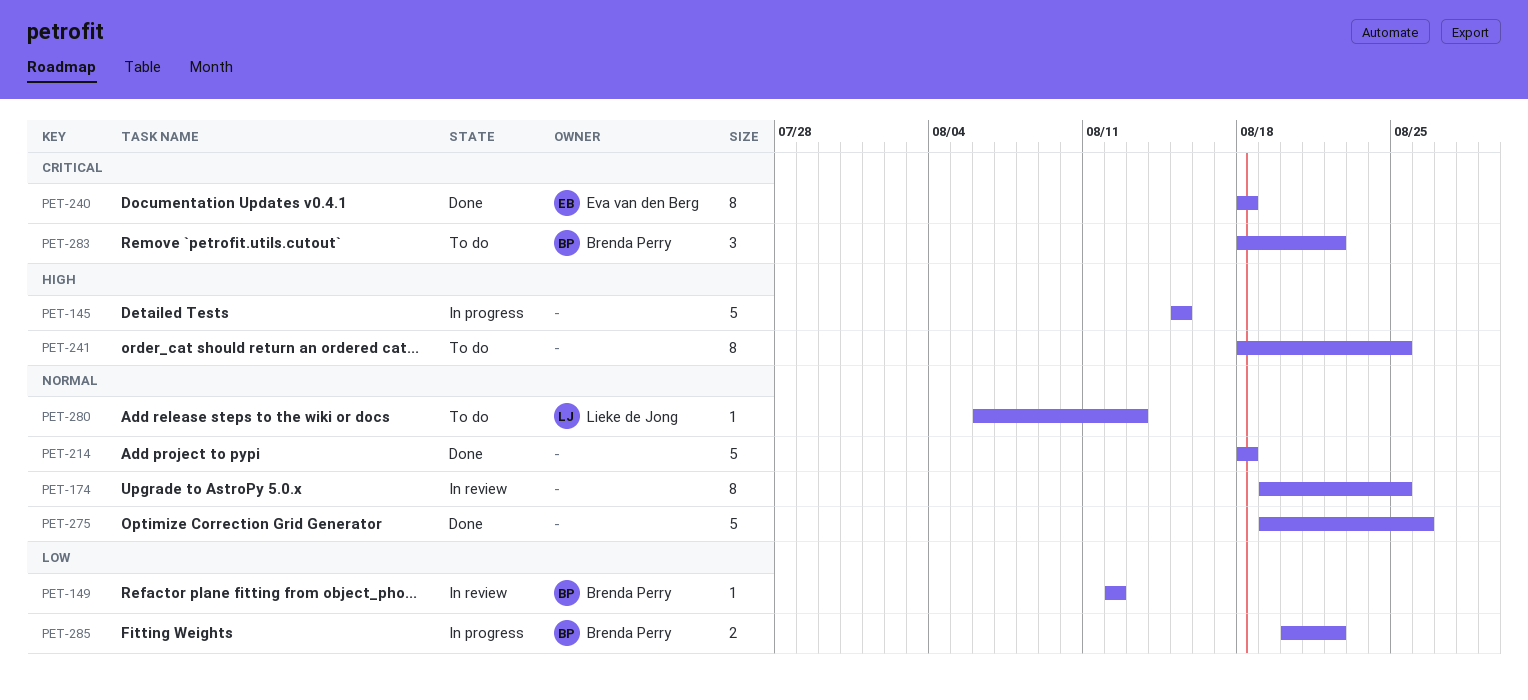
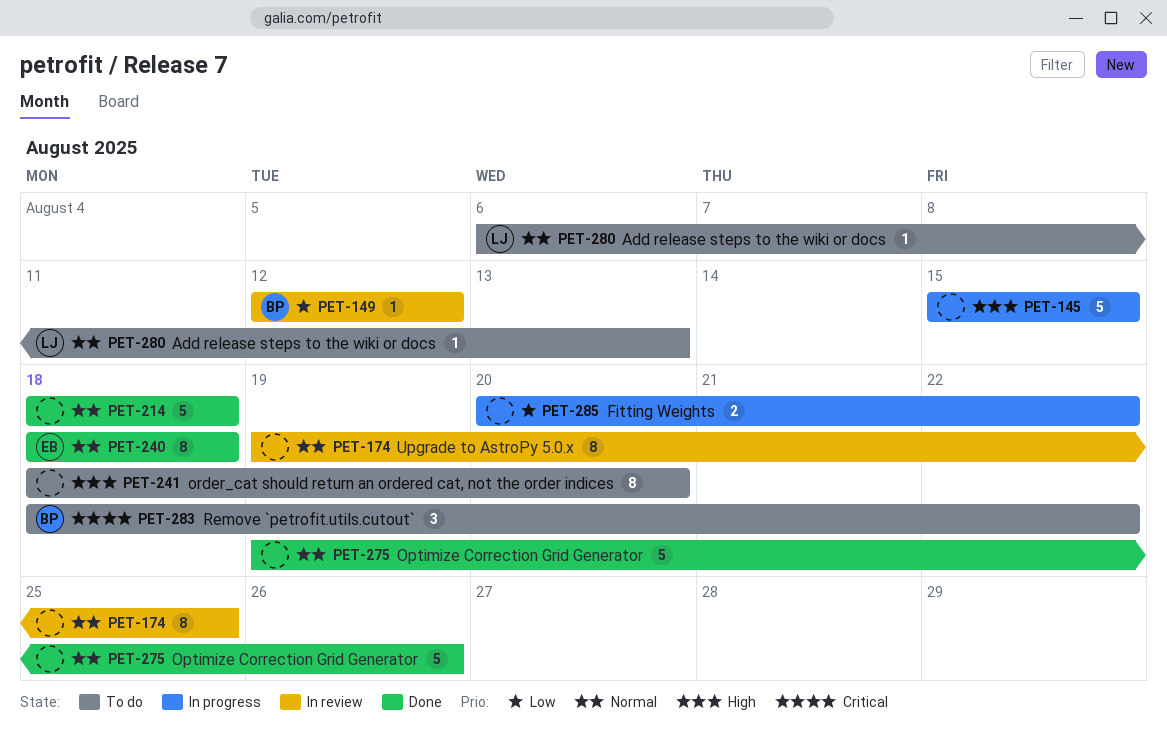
PET-240, priority: Critical -> Normal
PET-241, due: Aug 25 -> Aug 20
PET-285, owner: Brenda Perry -> none

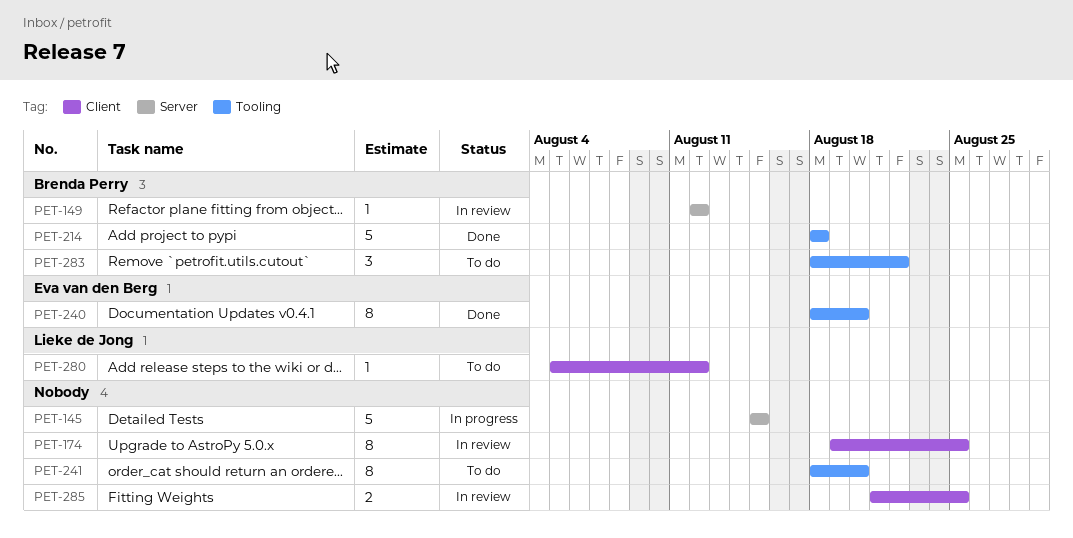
PET-214, owner: none -> Brenda Perry
PET-240, due: Aug 18 -> Aug 20
PET-275: present -> none
PET-280, start: Aug 6 -> Aug 5
PET-280, due: Aug 13 -> Aug 12
PET-285, status: In progress -> In review
PET-285, start: Aug 20 -> Aug 21
PET-285, due: Aug 22 -> Aug 25

